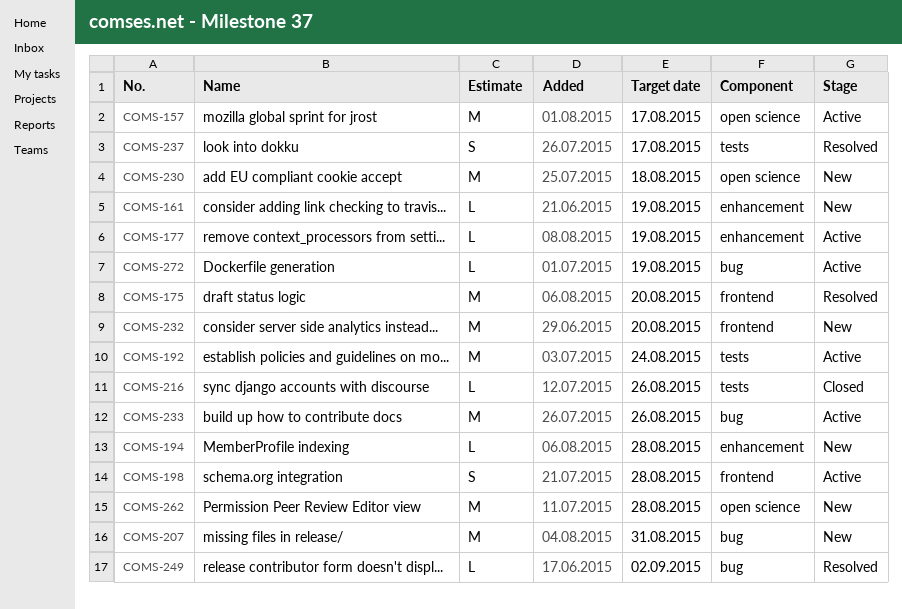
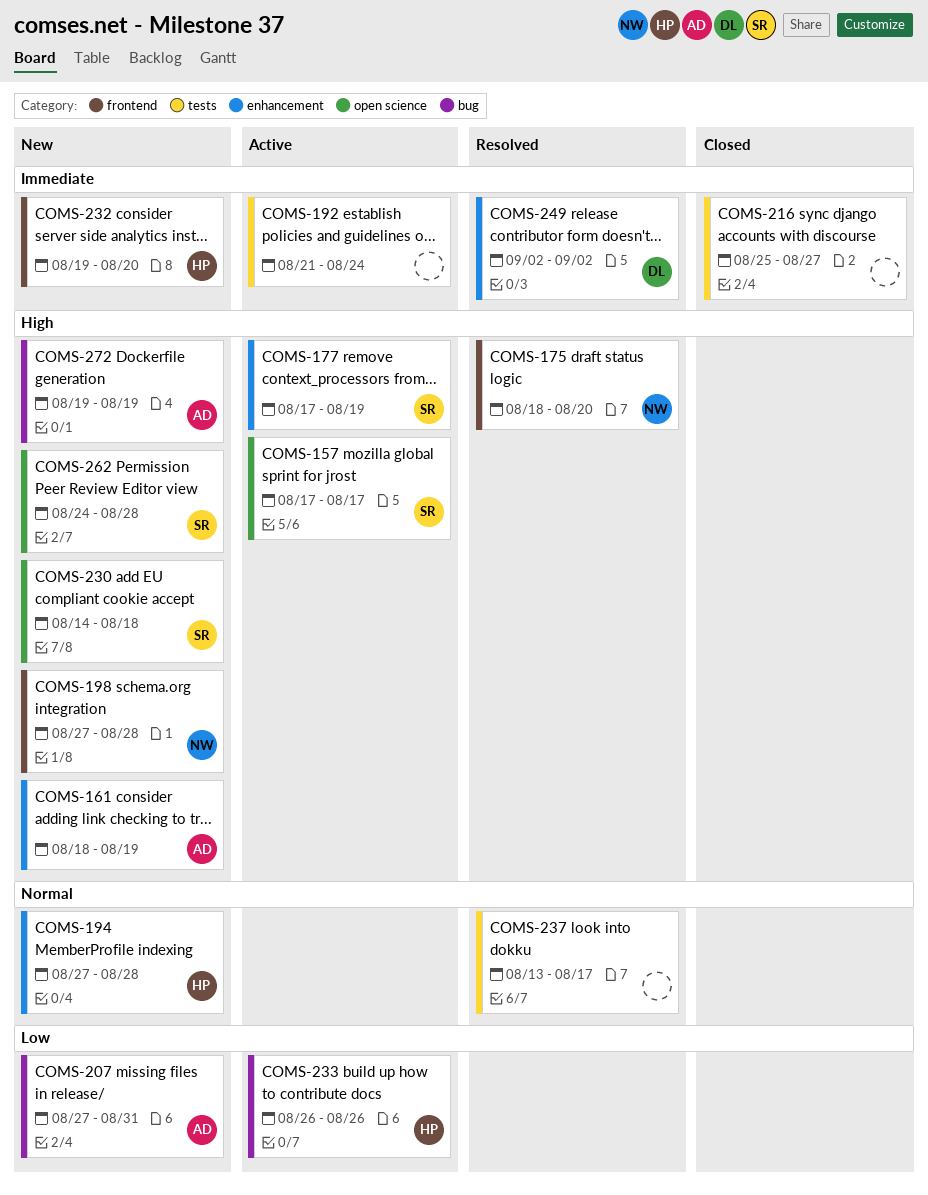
COMS-198, status: Active -> New
COMS-216, due: Aug 26 -> Aug 27
COMS-249, label: bug -> enhancement
COMS-272, status: Active -> New

